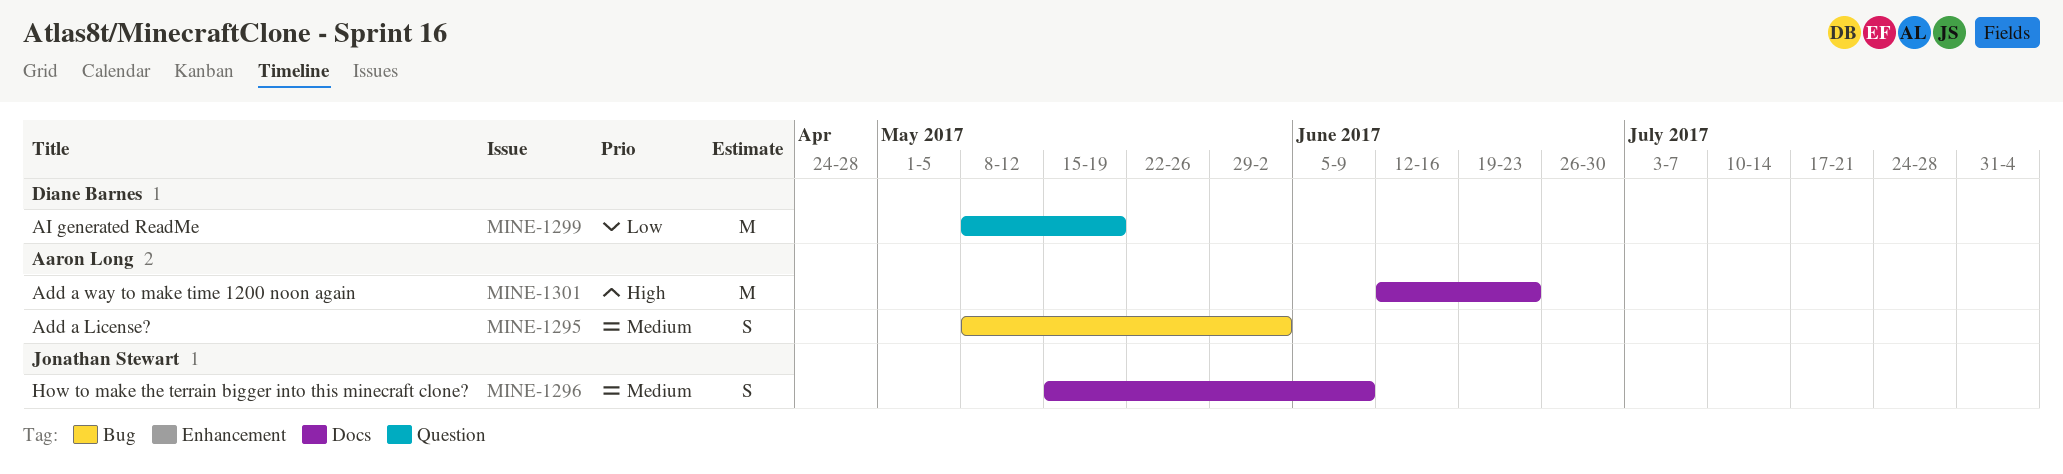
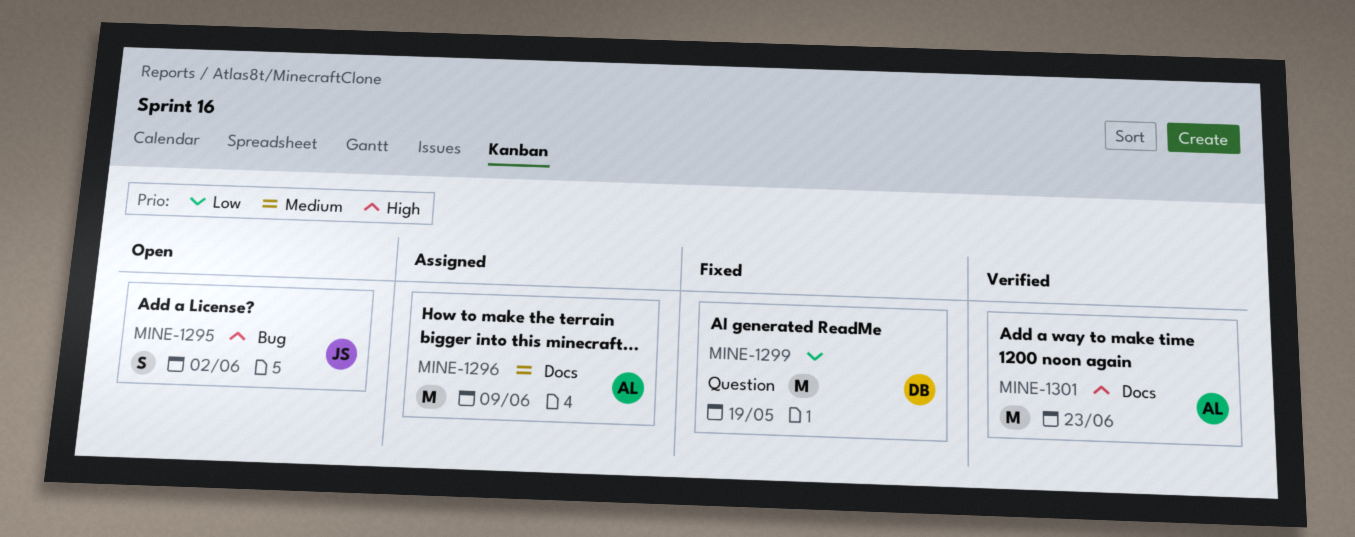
MINE-1295, owner: Aaron Long -> Jonathan Stewart
MINE-1295, priority: Medium -> High
MINE-1296, owner: Jonathan Stewart -> Aaron Long
MINE-1296, estimate: S -> M

